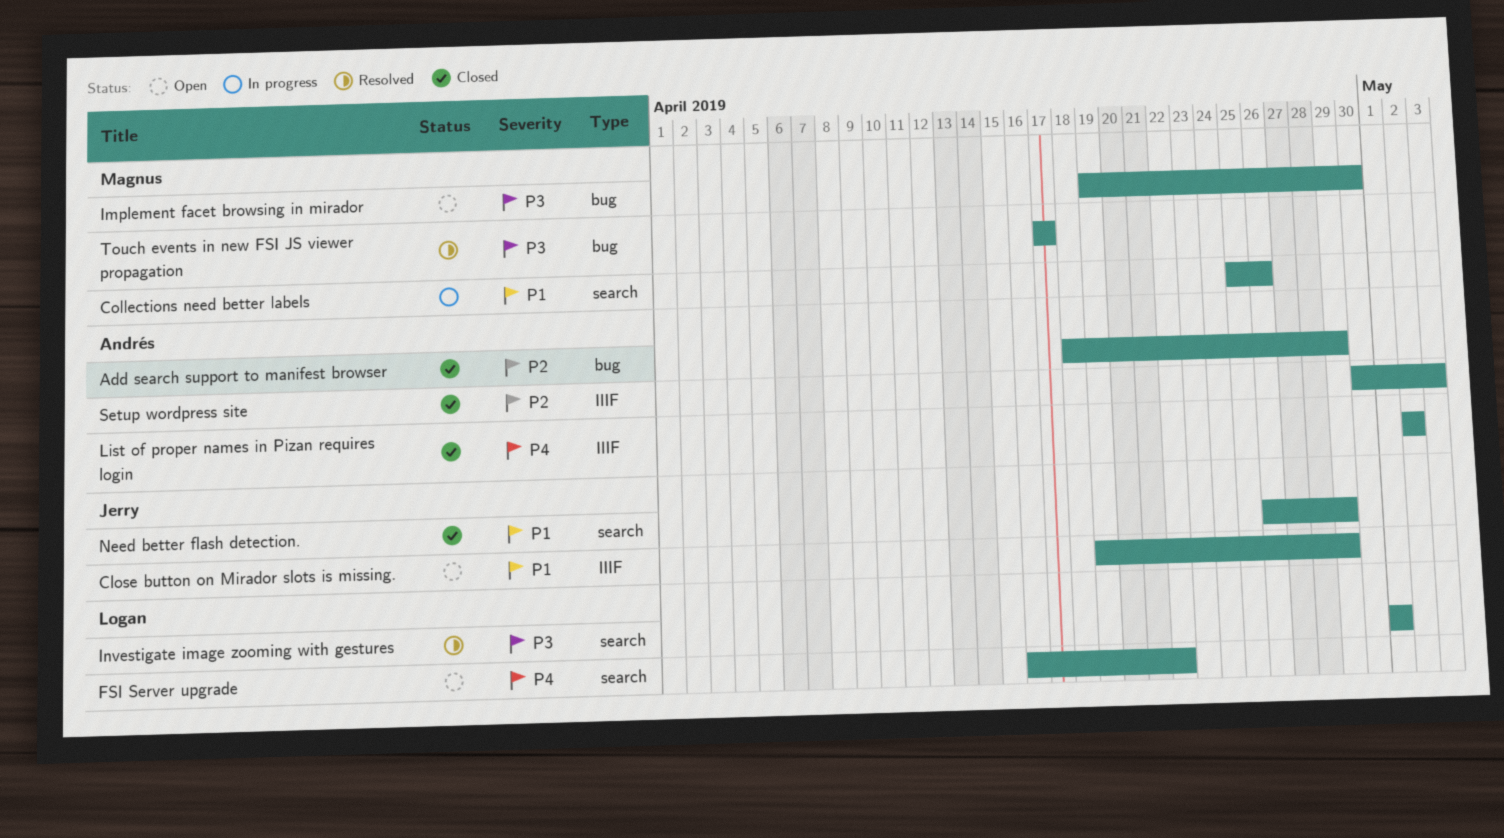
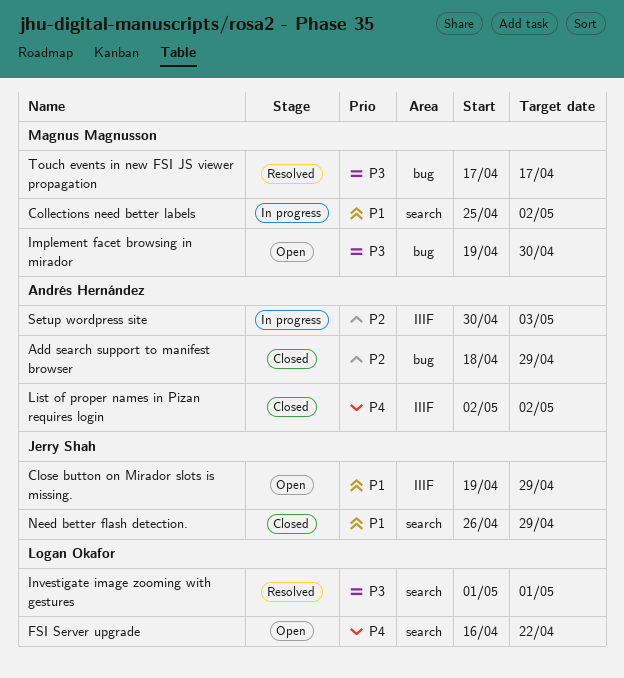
Collections need better labels, due: Apr 26 -> May 2
Setup wordpress site, status: Closed -> In progress

